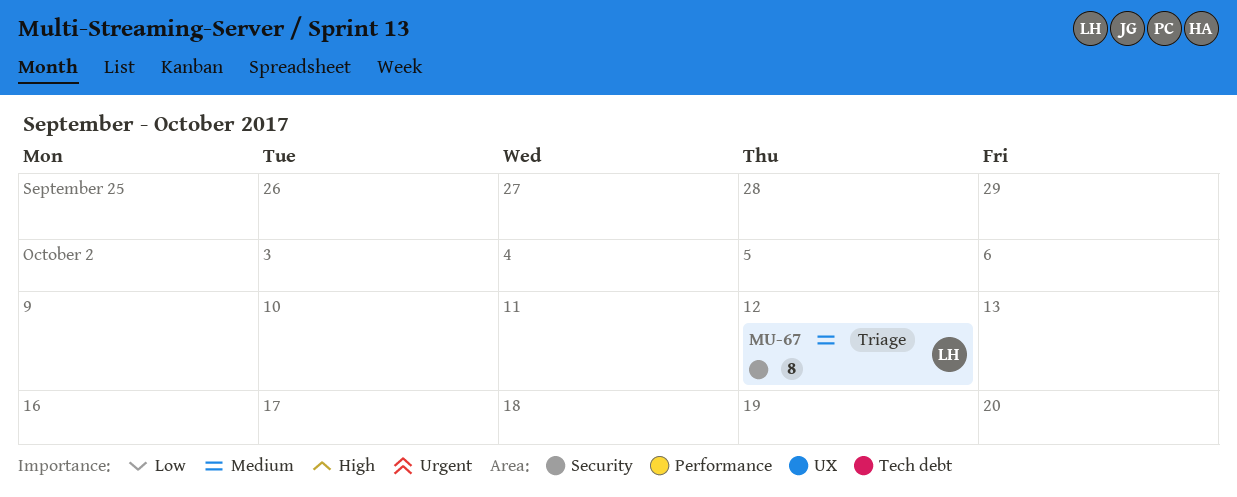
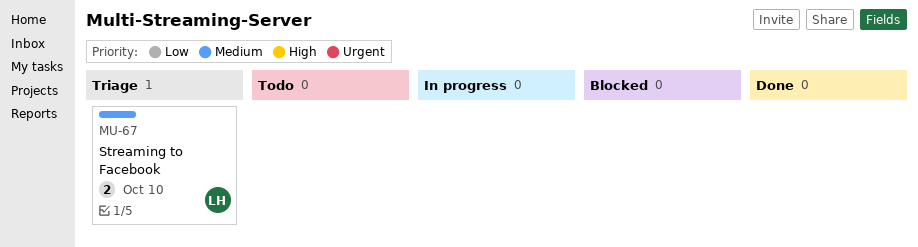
MU-67, estimate: 8 -> 2
MU-67, due: Oct 12 -> Oct 10

